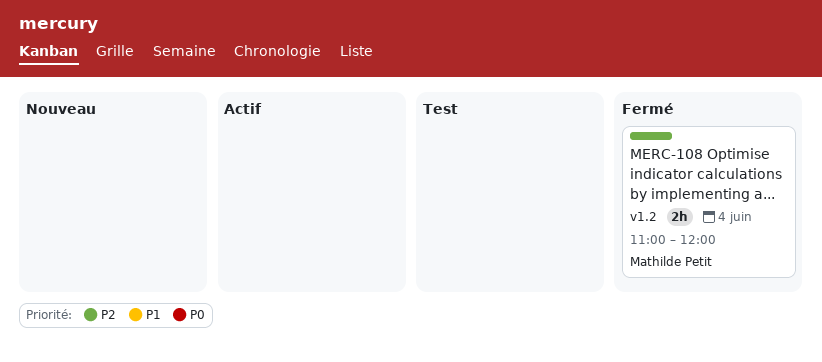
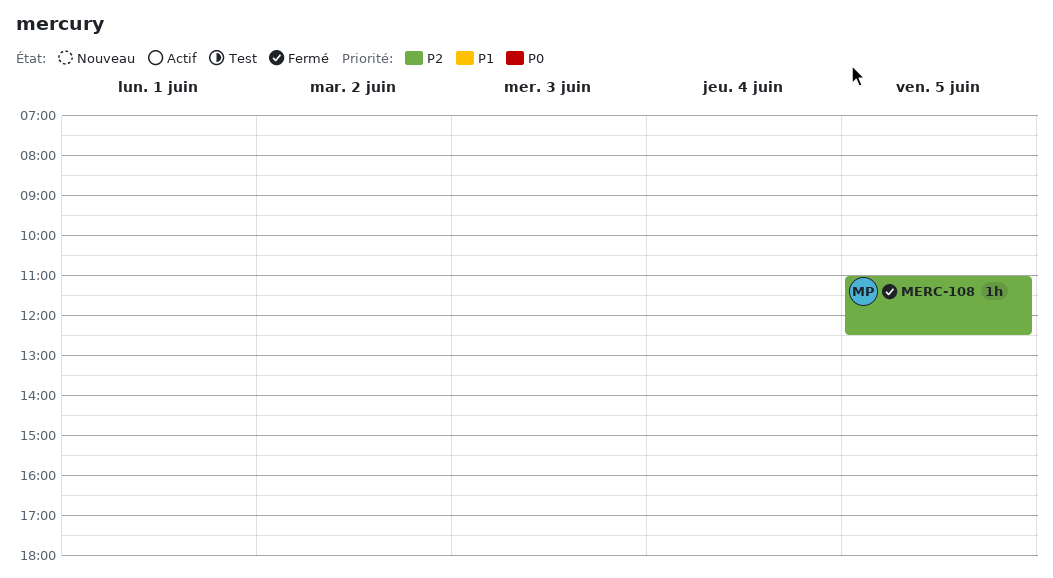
MERC-108, estimate: 2h -> 1h
MERC-108, day: Jun 4 -> Jun 5
MERC-108, ends: 12:00 -> 12:30

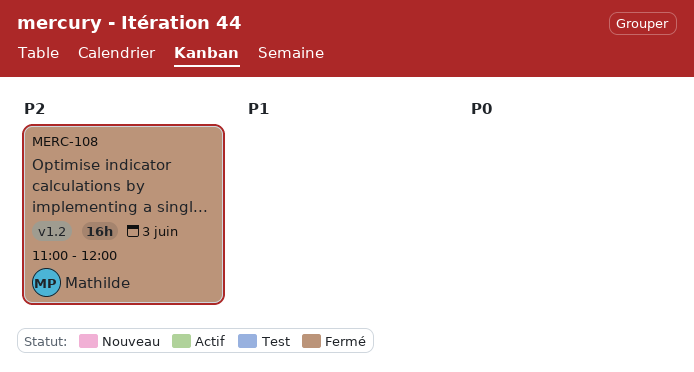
MERC-108, estimate: 1h -> 16h
MERC-108, day: Jun 5 -> Jun 3
MERC-108, ends: 12:30 -> 12:00

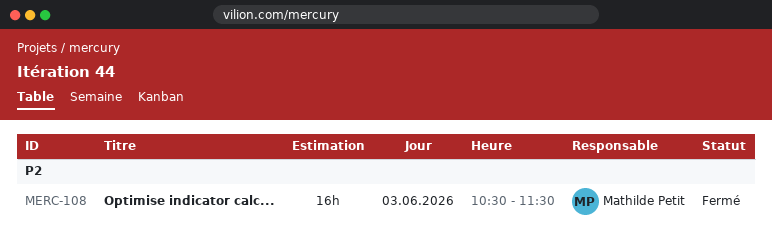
MERC-108, begins: 11:00 -> 10:30
MERC-108, ends: 12:00 -> 11:30

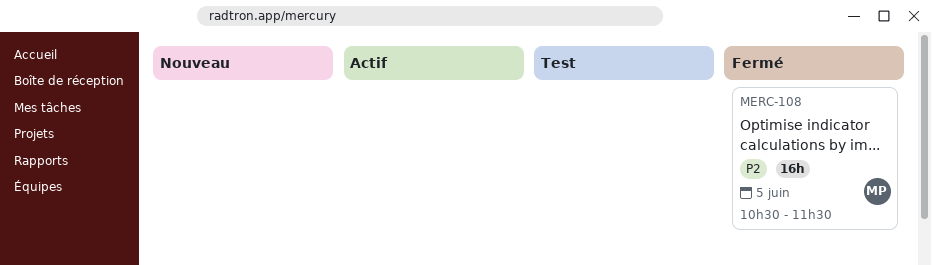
MERC-108, day: Jun 3 -> Jun 5

